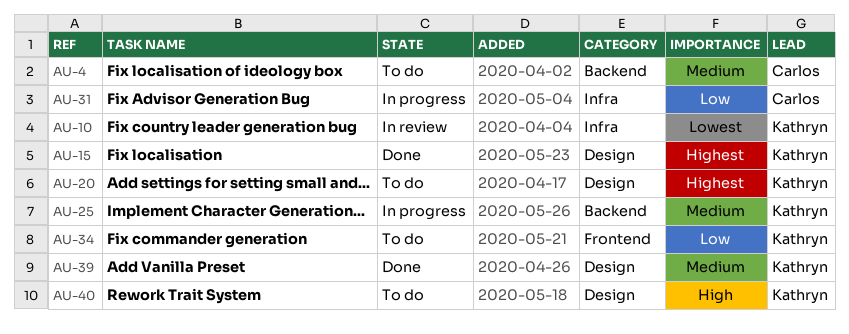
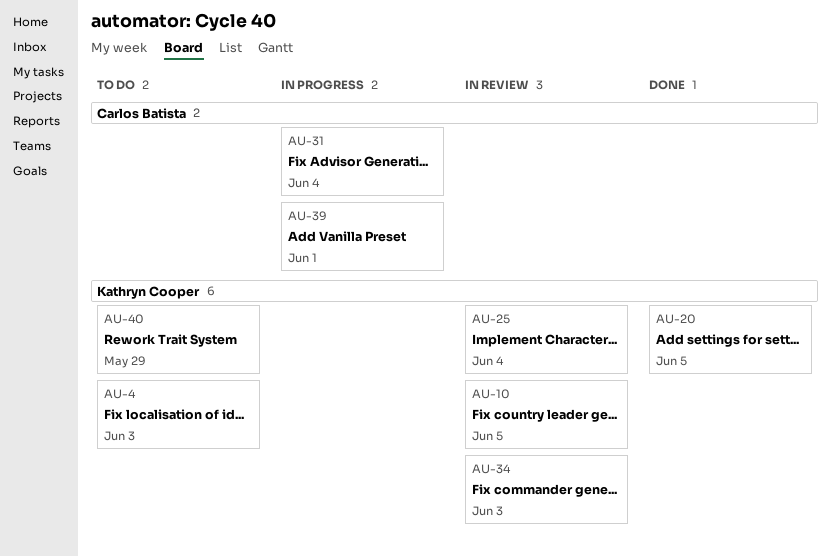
AU-4, owner: Carlos Batista -> Kathryn Cooper
AU-15: present -> none
AU-20, status: To do -> Done
AU-25, status: In progress -> In review
AU-34, status: To do -> In review
AU-39, status: Done -> In progress
AU-39, owner: Kathryn Cooper -> Carlos Batista

